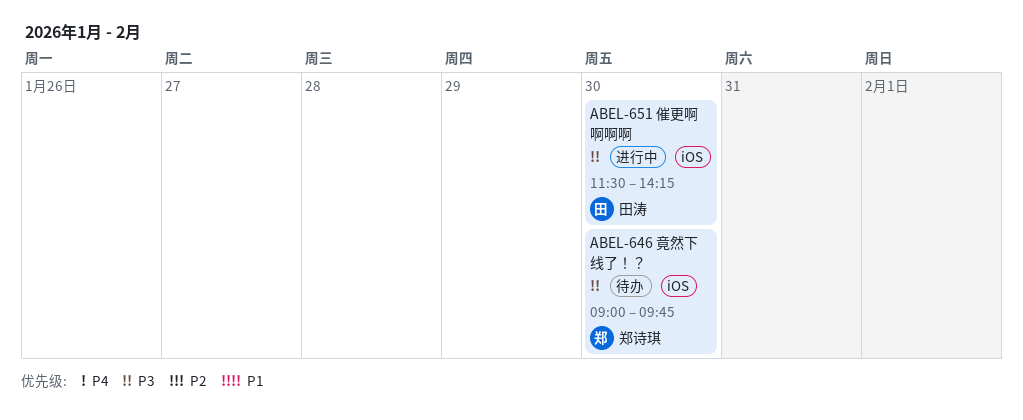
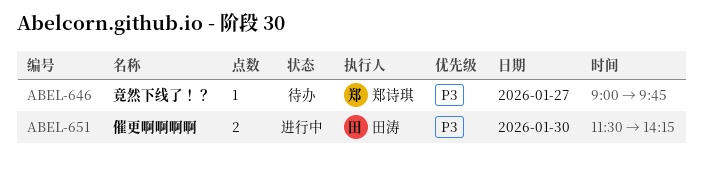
ABEL-646, day: Jan 30 -> Jan 27

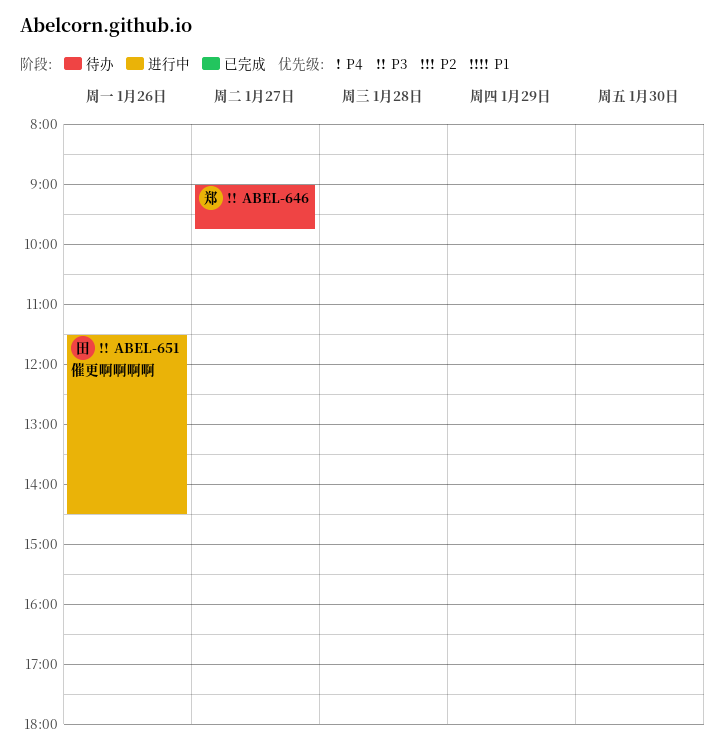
ABEL-651, day: Jan 30 -> Jan 26
ABEL-651, ends: 14:15 -> 14:30

